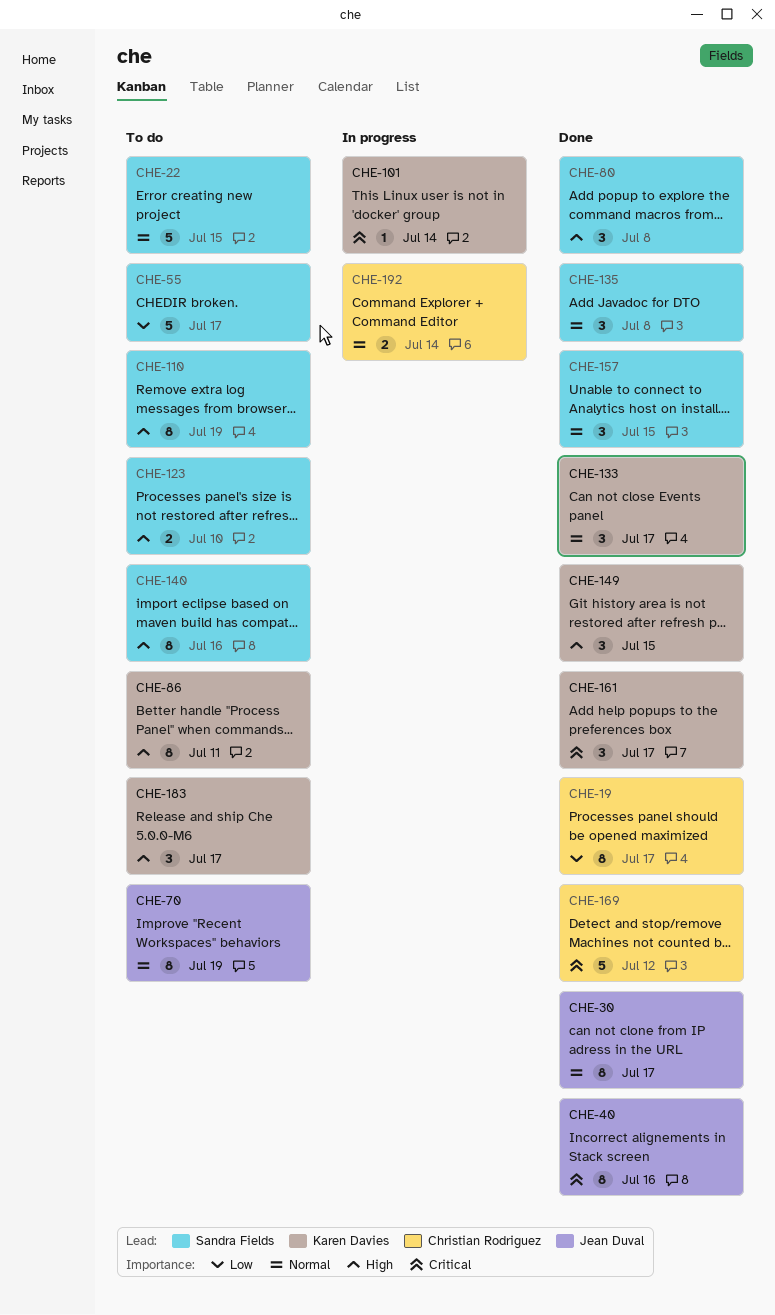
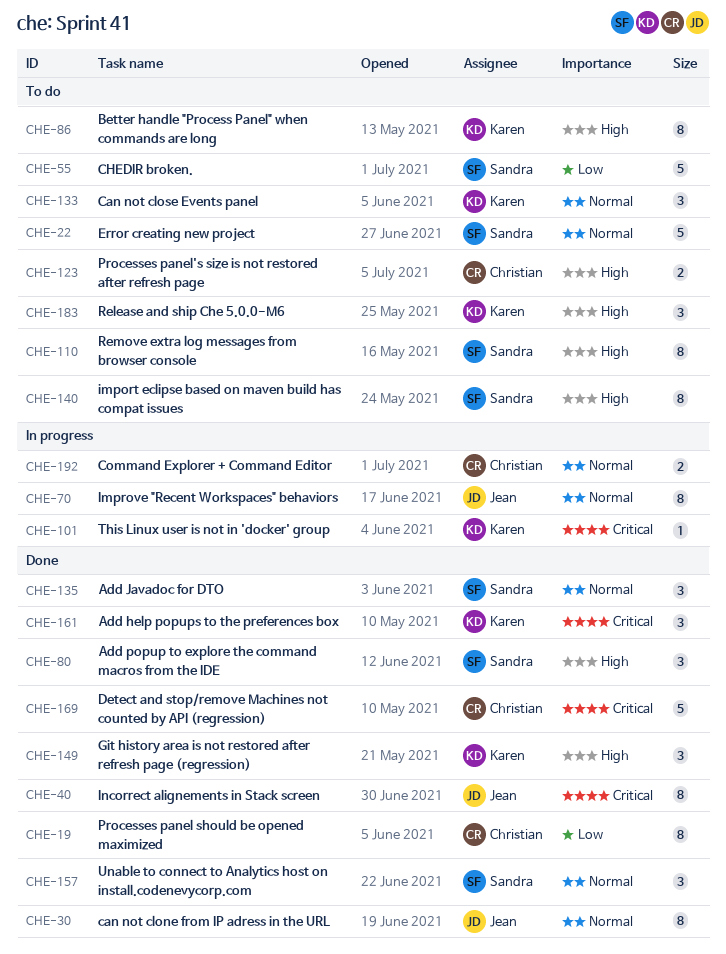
CHE-70, status: To do -> In progress
CHE-123, owner: Sandra Fields -> Christian Rodriguez
CHE-133, status: Done -> To do

